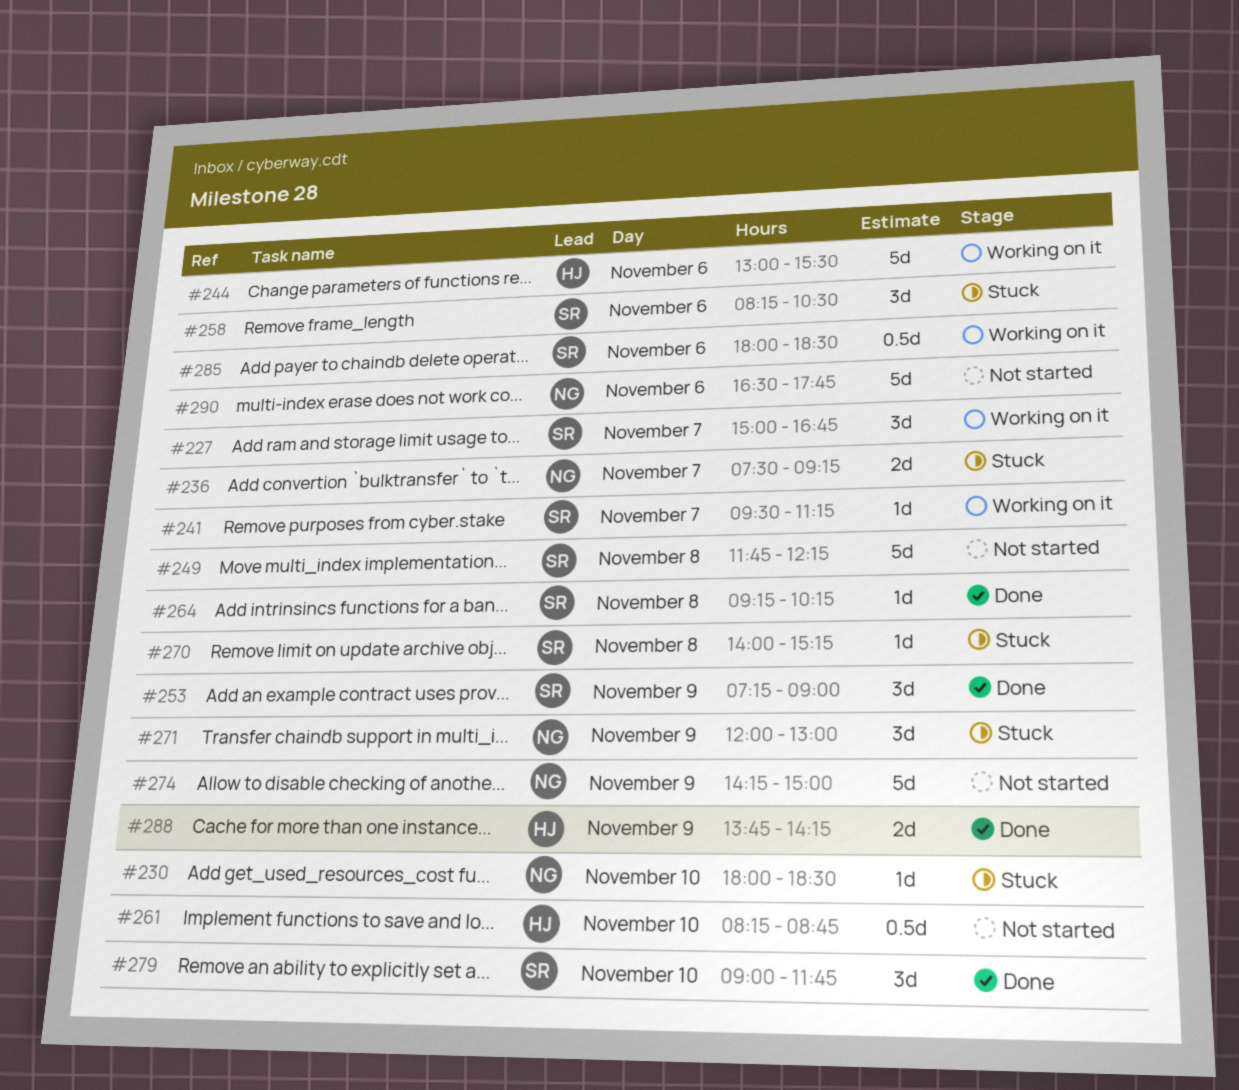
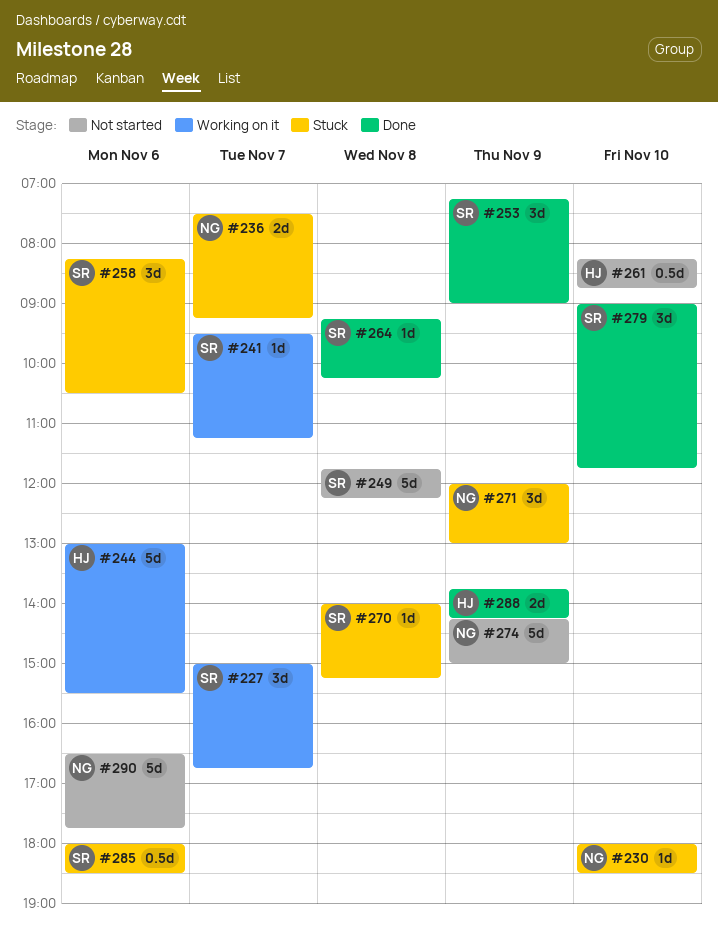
#285, status: Working on it -> Stuck

